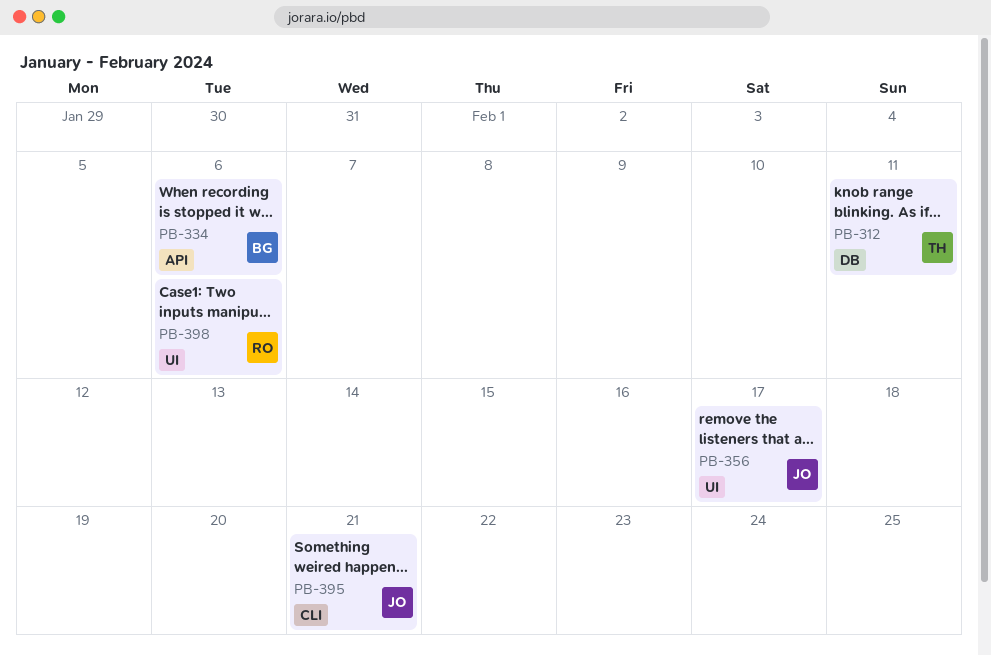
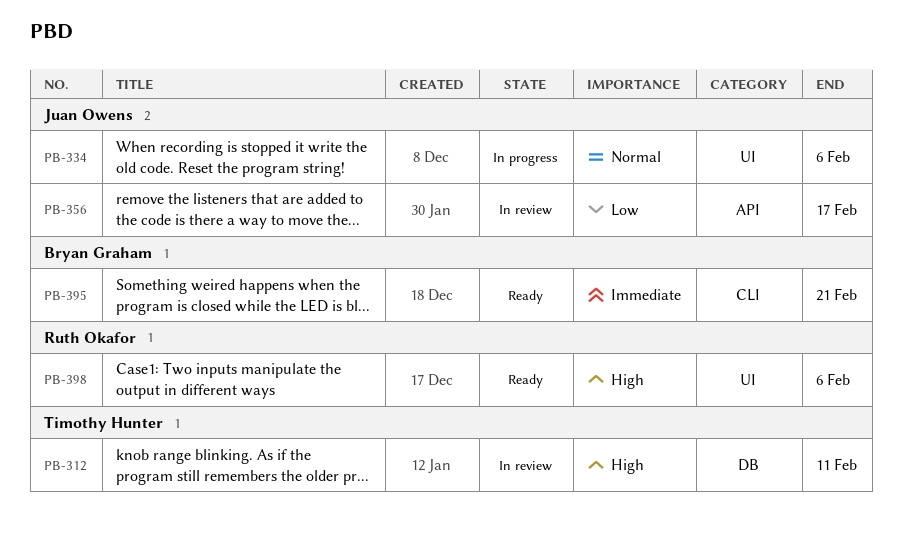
PB-334, owner: Bryan Graham -> Juan Owens
PB-334, label: API -> UI
PB-356, label: UI -> API
PB-395, owner: Juan Owens -> Bryan Graham

